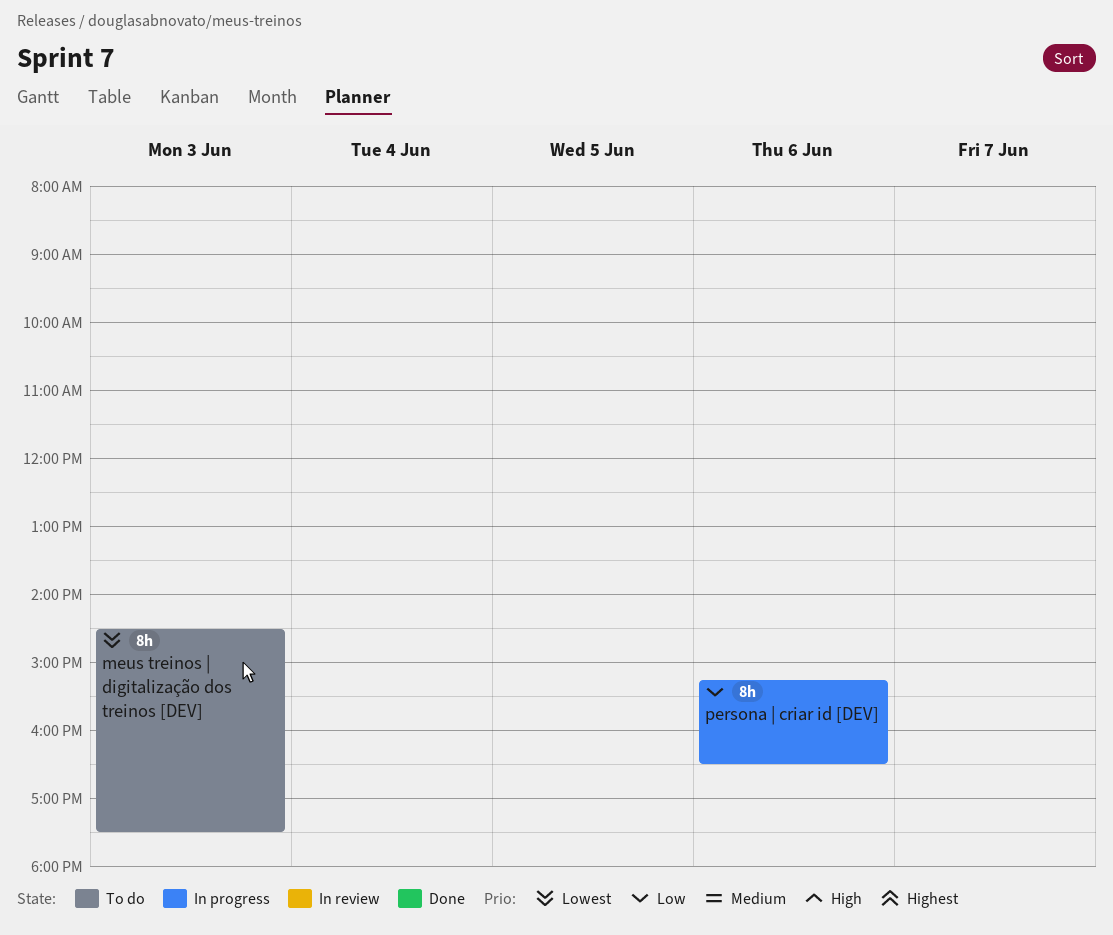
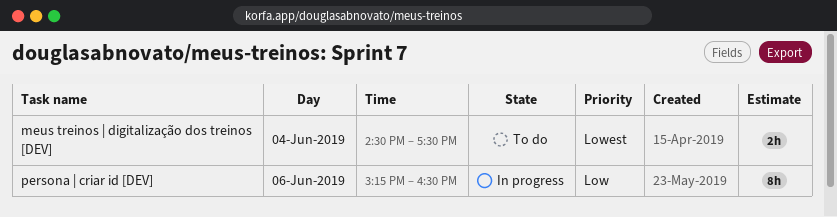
meus treinos | digitalização dos treinos [DEV], estimate: 8h -> 2h
meus treinos | digitalização dos treinos [DEV], day: Jun 3 -> Jun 4

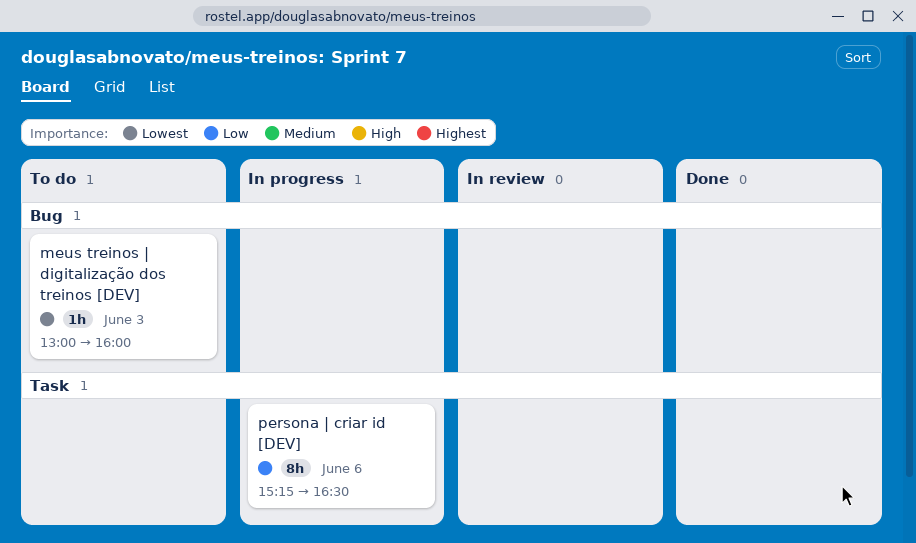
meus treinos | digitalização dos treinos [DEV], estimate: 2h -> 1h
meus treinos | digitalização dos treinos [DEV], day: Jun 4 -> Jun 3
meus treinos | digitalização dos treinos [DEV], begins: 14:30 -> 13:00
meus treinos | digitalização dos treinos [DEV], ends: 17:30 -> 16:00

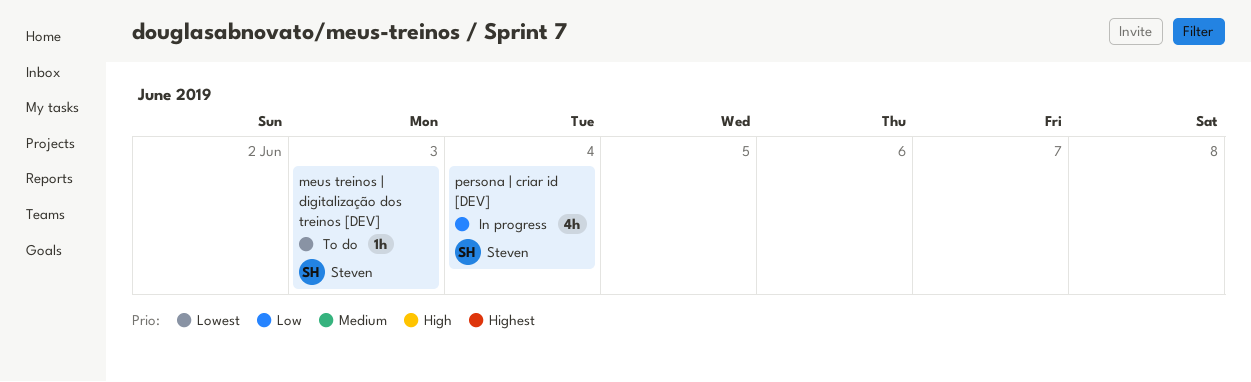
persona | criar id [DEV], estimate: 8h -> 4h
persona | criar id [DEV], day: Jun 6 -> Jun 4

